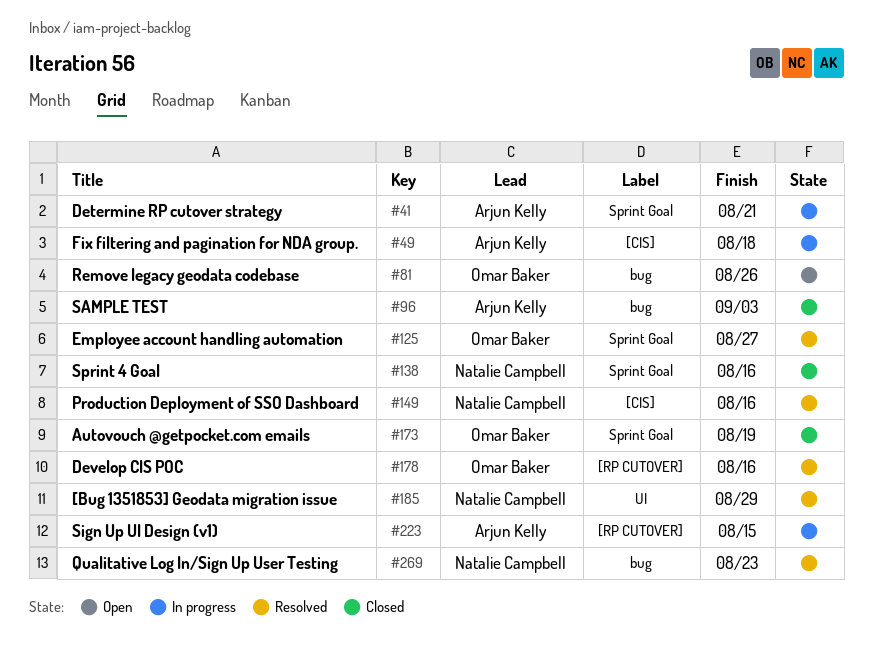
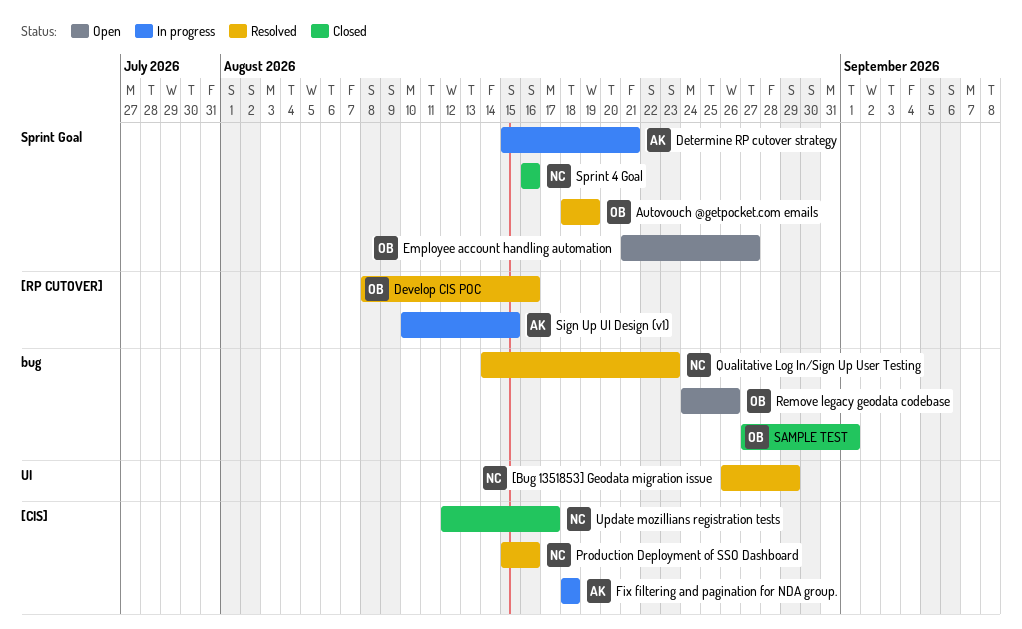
Autovouch @getpocket.com emails, status: Closed -> Resolved
Employee account handling automation, status: Resolved -> Open
SAMPLE TEST, owner: Arjun Kelly -> Omar Baker
SAMPLE TEST, due: Sep 3 -> Sep 1
Update mozillians registration tests: none -> present

